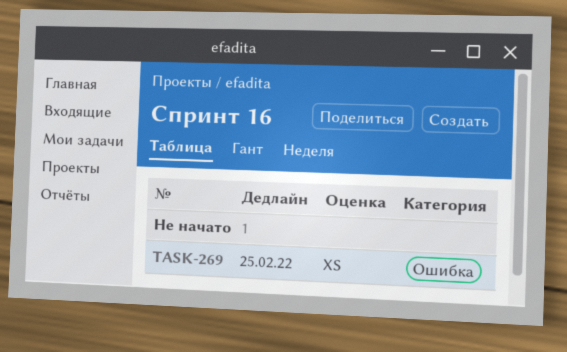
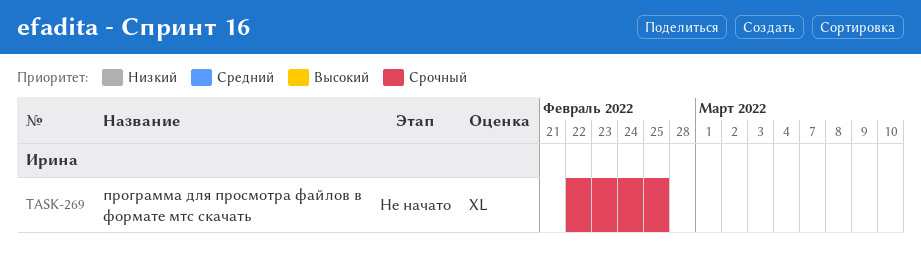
TASK-269, estimate: XS -> XL

